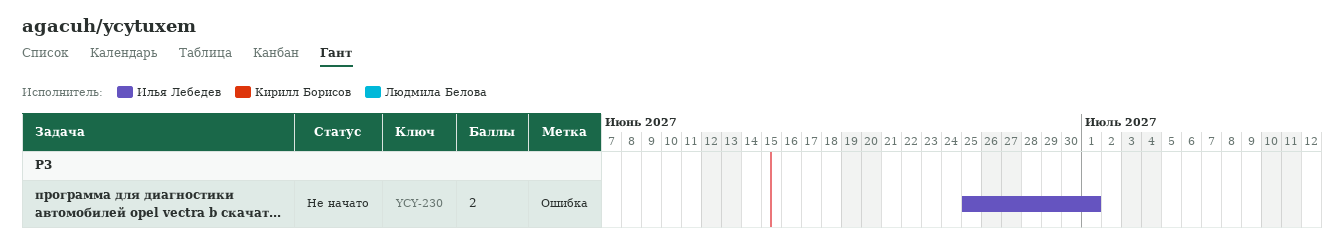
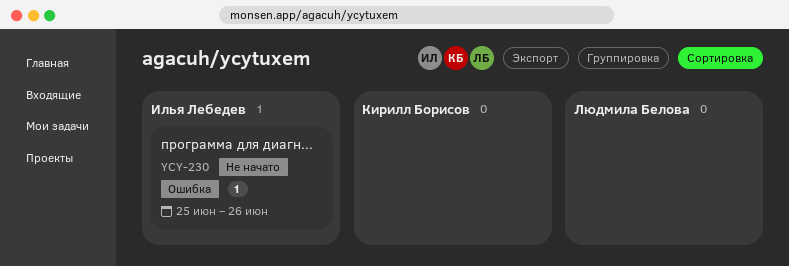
YCY-230, estimate: 2 -> 1
YCY-230, due: Jul 1 -> Jun 26

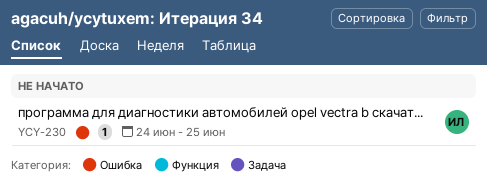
YCY-230, start: Jun 25 -> Jun 24
YCY-230, due: Jun 26 -> Jun 25

